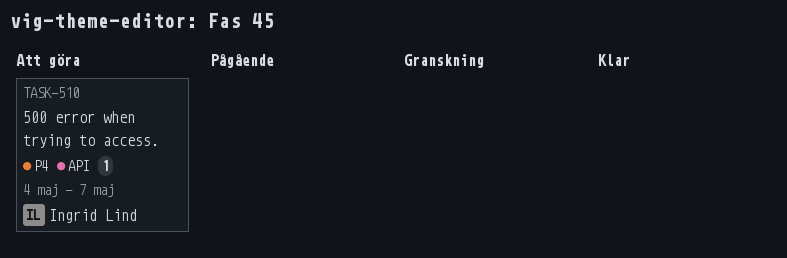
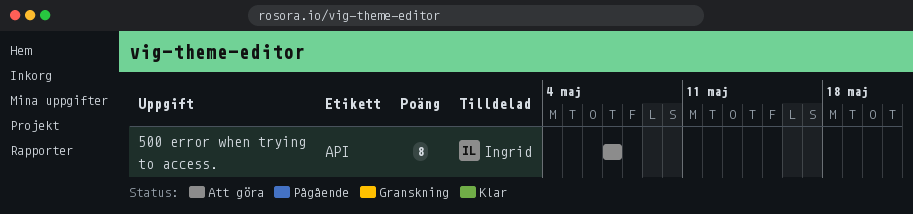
500 error when trying to access., estimate: 1 -> 8
500 error when trying to access., start: May 4 -> May 7

